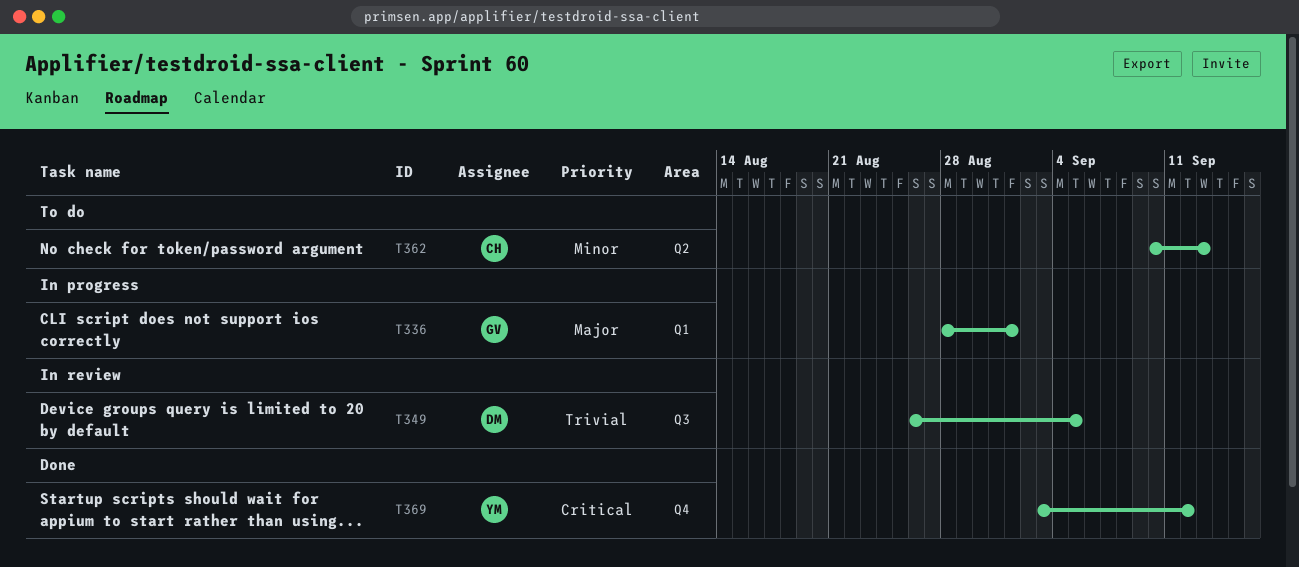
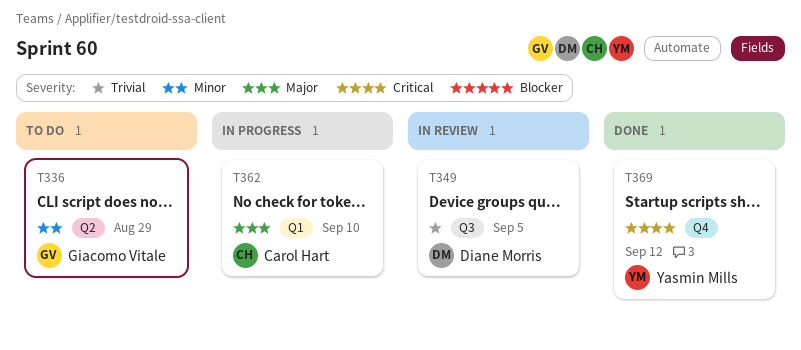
T336, status: In progress -> To do
T336, priority: Major -> Minor
T336, label: Q1 -> Q2
T336, due: Sep 1 -> Aug 29
T362, status: To do -> In progress
T362, priority: Minor -> Major
T362, label: Q2 -> Q1
T362, due: Sep 13 -> Sep 10

